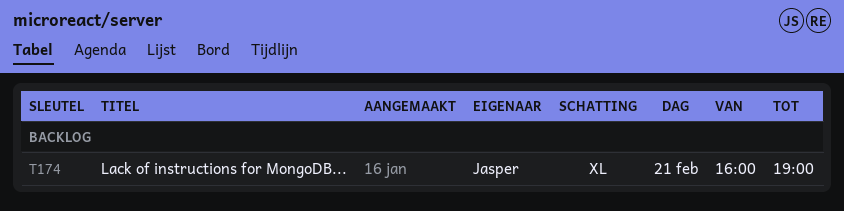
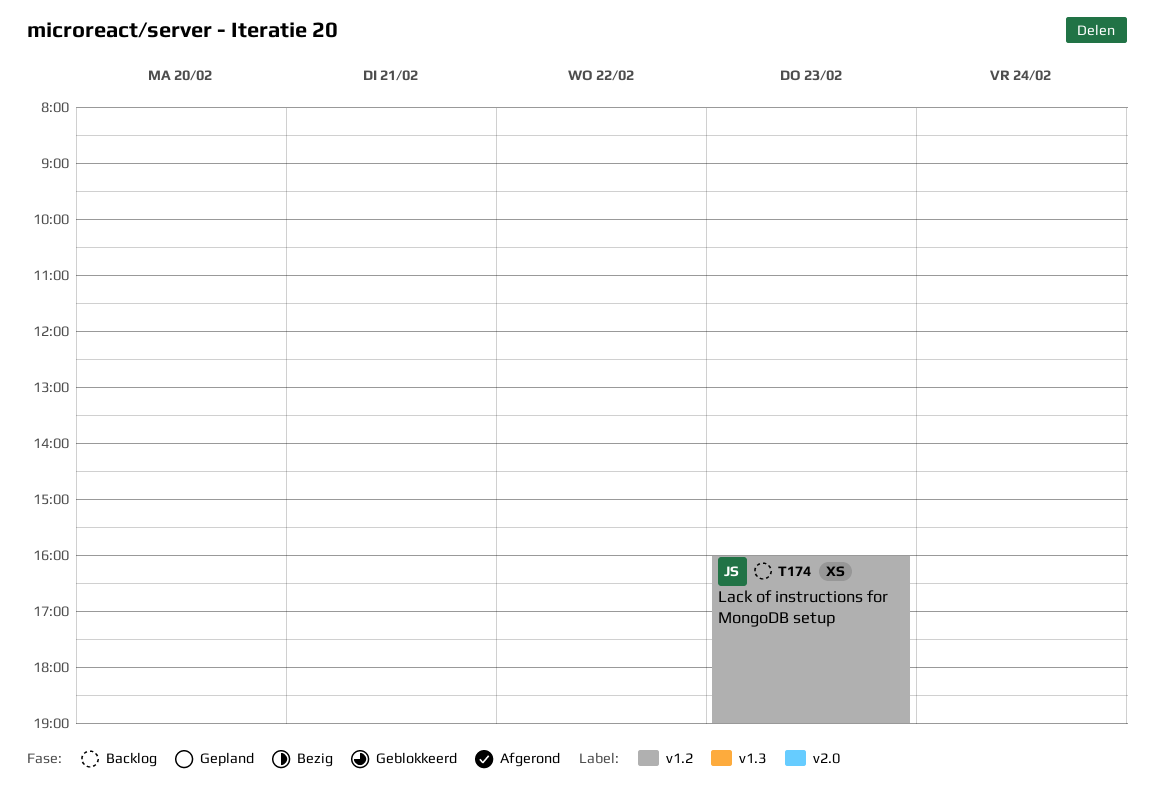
T174, estimate: XL -> XS
T174, day: Feb 21 -> Feb 23

